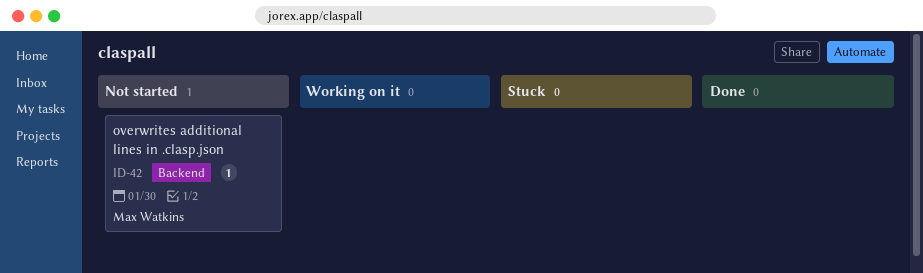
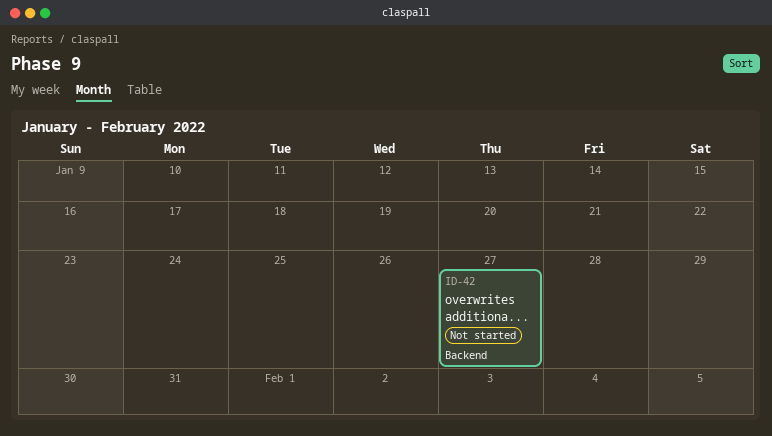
ID-42, due: Jan 30 -> Jan 27

